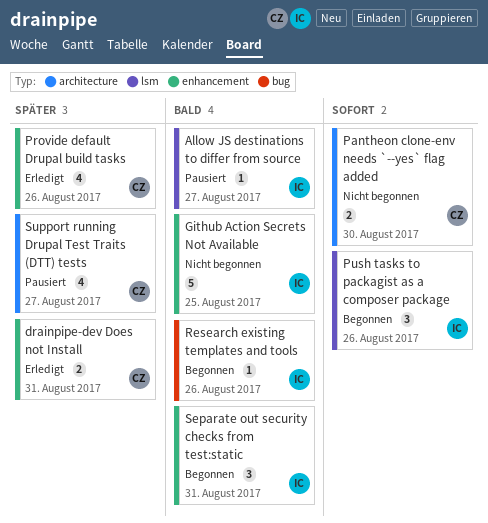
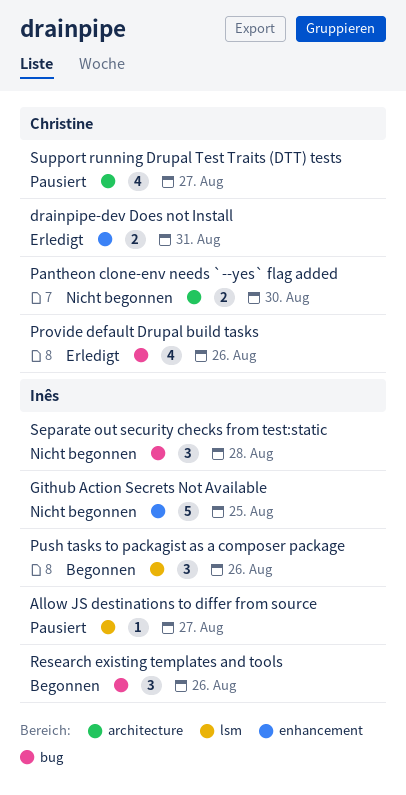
Provide default Drupal build tasks, label: enhancement -> bug
Research existing templates and tools, estimate: 1 -> 3
Separate out security checks from test:static, status: Begonnen -> Nicht begonnen
Separate out security checks from test:static, label: enhancement -> bug
Separate out security checks from test:static, due: Aug 31 -> Aug 28

